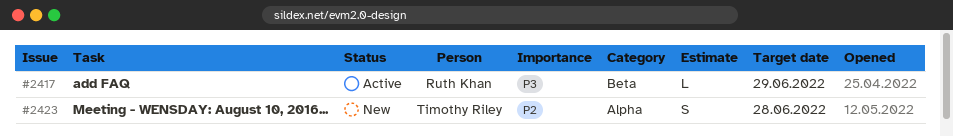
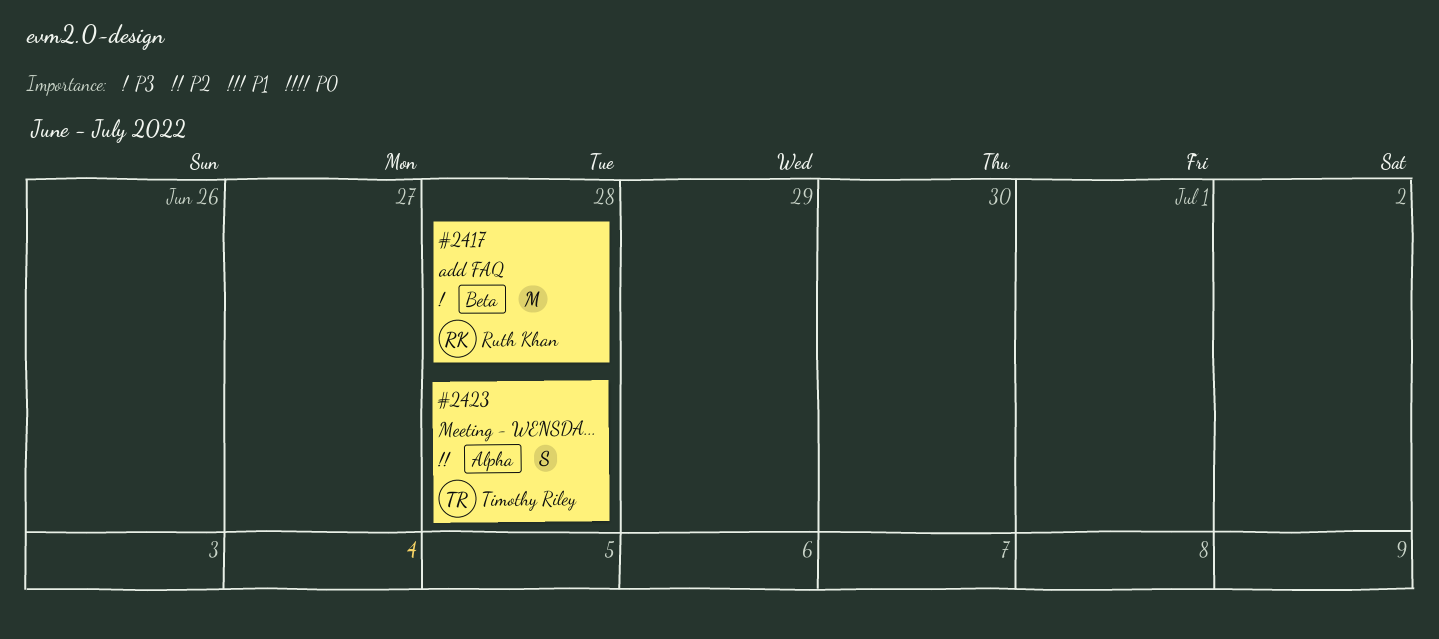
#2417, estimate: L -> M
#2417, due: Jun 29 -> Jun 28

